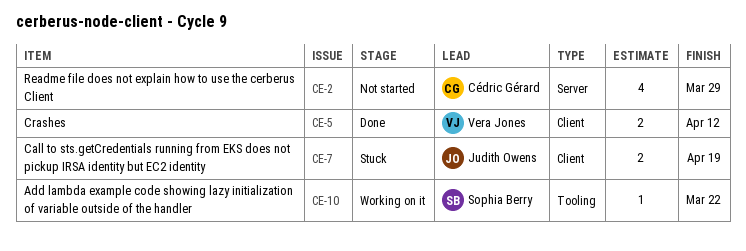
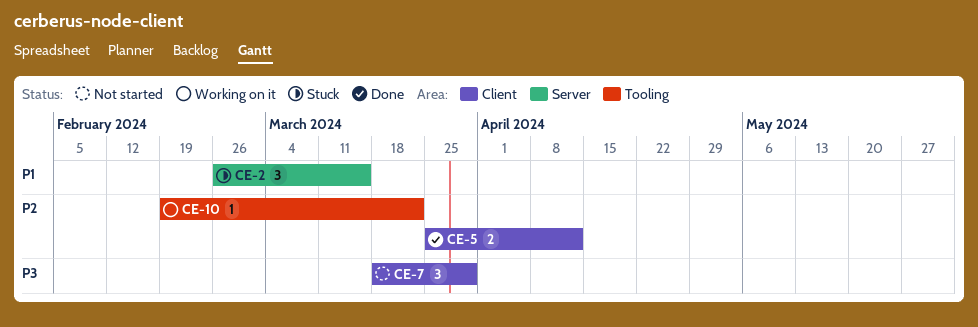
CE-2, status: Not started -> Stuck
CE-2, estimate: 4 -> 3
CE-2, due: Mar 29 -> Mar 15
CE-7, status: Stuck -> Not started
CE-7, estimate: 2 -> 3
CE-7, due: Apr 19 -> Mar 29

